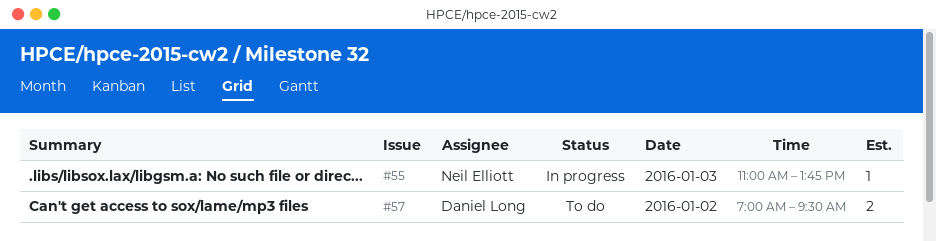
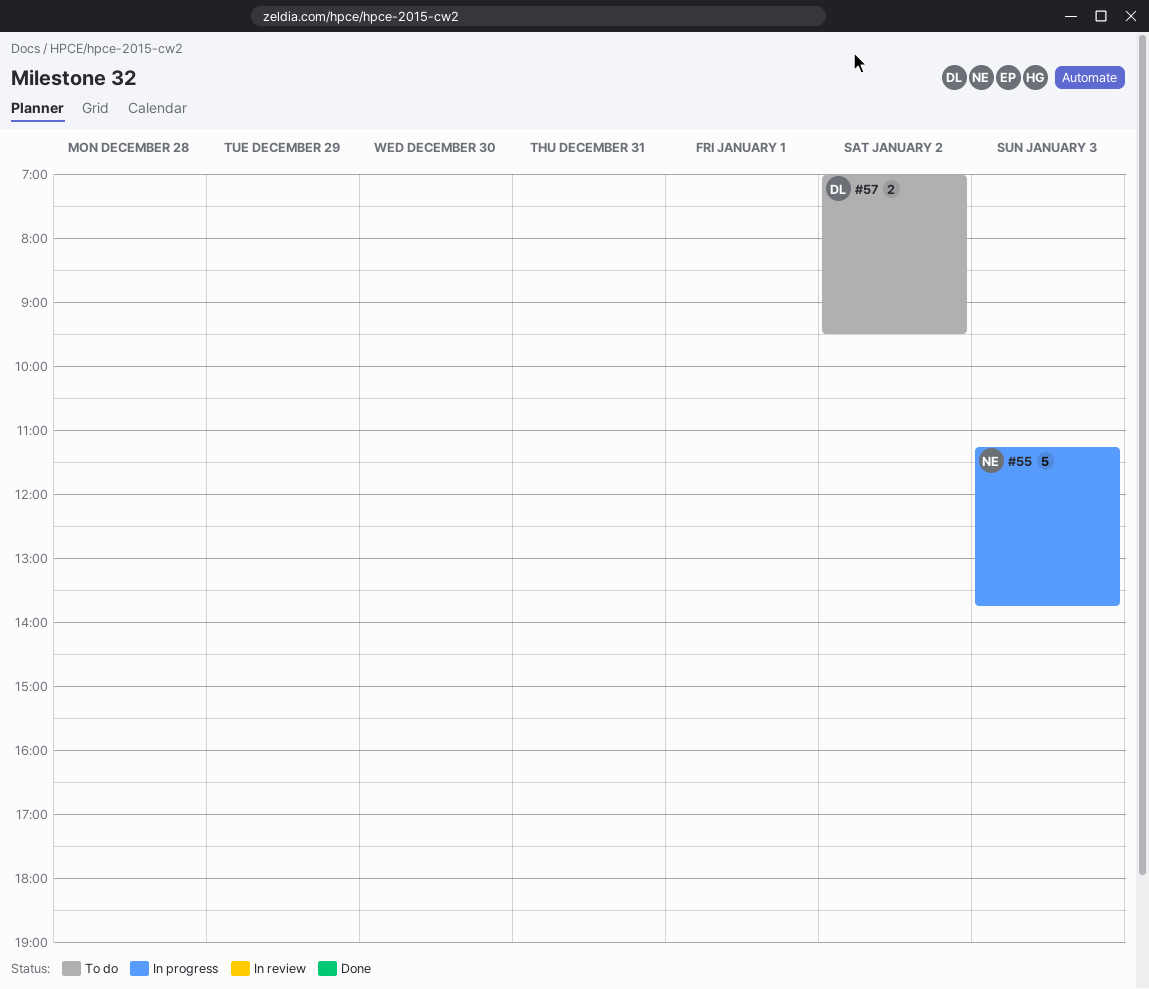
#55, estimate: 1 -> 5
#55, begins: 11:00 -> 11:15

